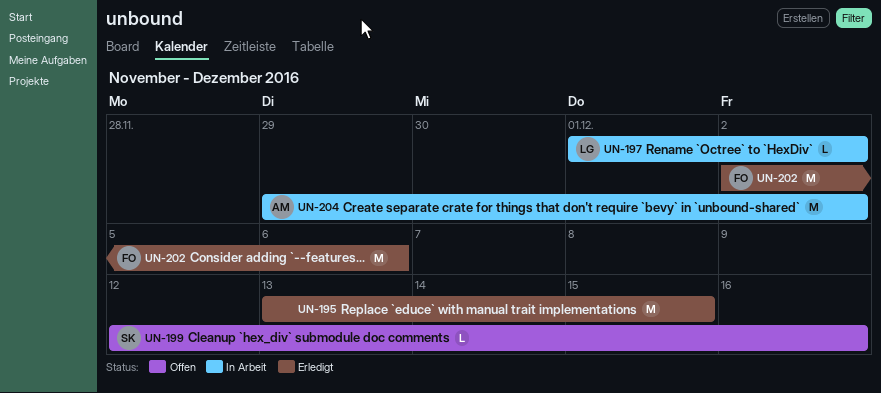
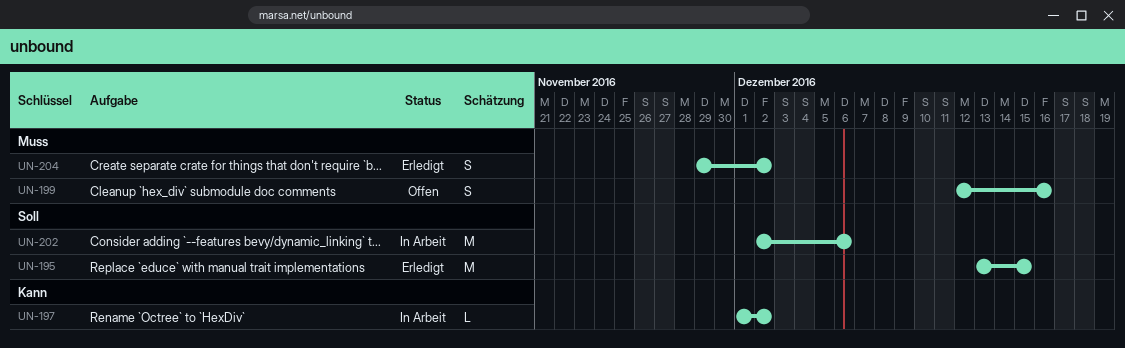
UN-199, estimate: L -> S
UN-202, status: Erledigt -> In Arbeit
UN-204, status: In Arbeit -> Erledigt
UN-204, estimate: M -> S

